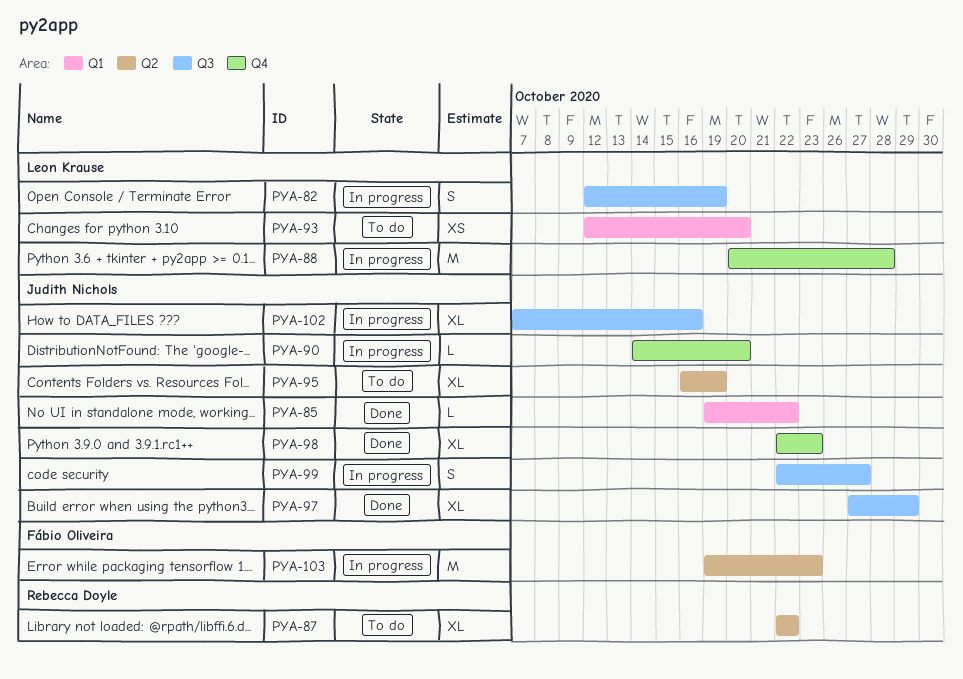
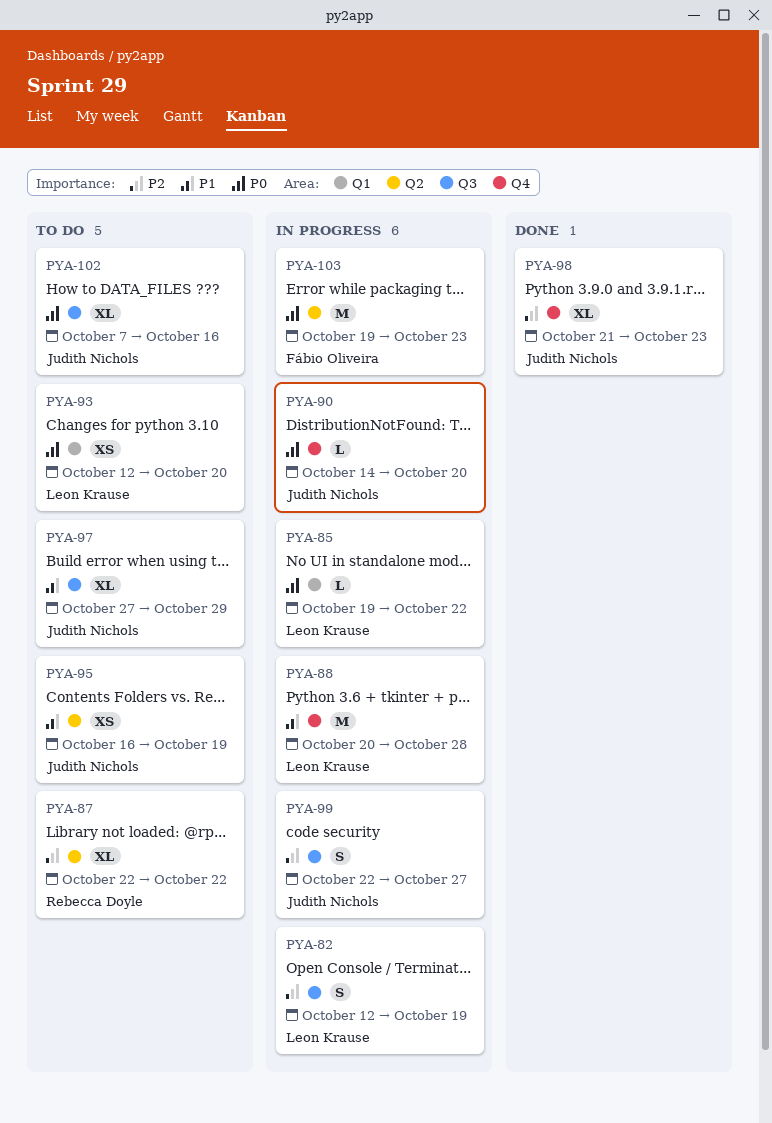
PYA-85, status: Done -> In progress
PYA-85, owner: Judith Nichols -> Leon Krause
PYA-95, estimate: XL -> XS
PYA-97, status: Done -> To do
PYA-98, start: Oct 22 -> Oct 21
PYA-102, status: In progress -> To do

